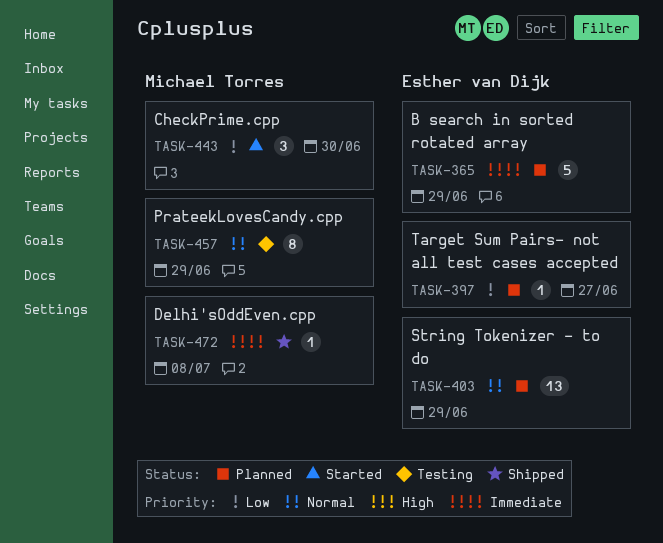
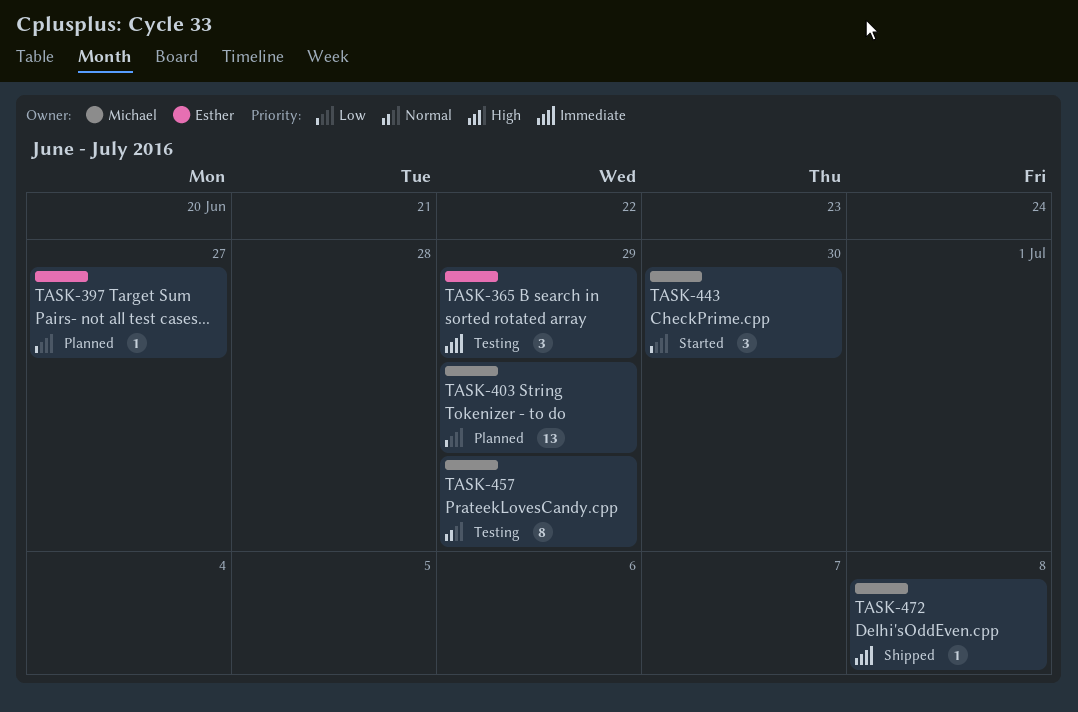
TASK-365, status: Planned -> Testing
TASK-365, estimate: 5 -> 3
TASK-403, owner: Esther van Dijk -> Michael Torres
TASK-403, priority: Normal -> Low

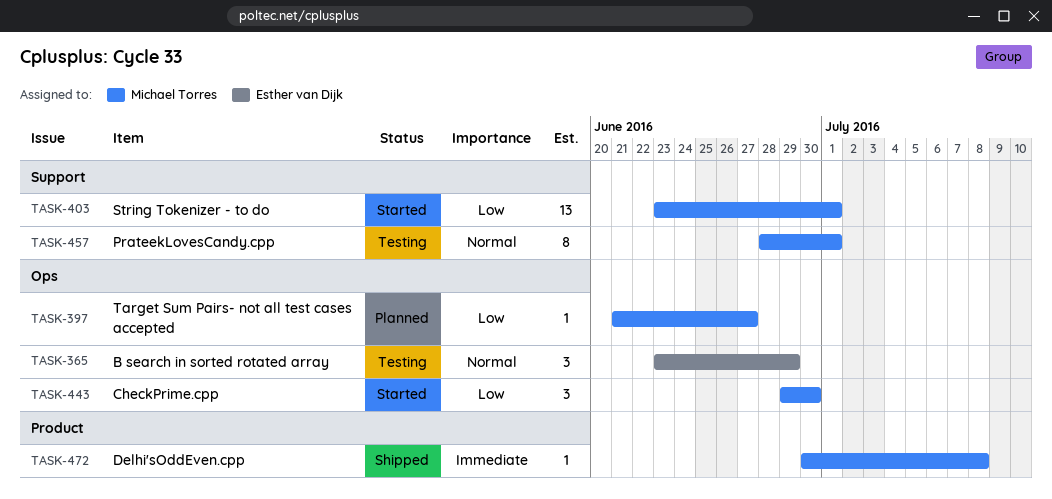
TASK-365, priority: Immediate -> Normal
TASK-397, owner: Esther van Dijk -> Michael Torres
TASK-403, status: Planned -> Started
TASK-403, due: Jun 29 -> Jul 1
TASK-457, due: Jun 29 -> Jul 1

